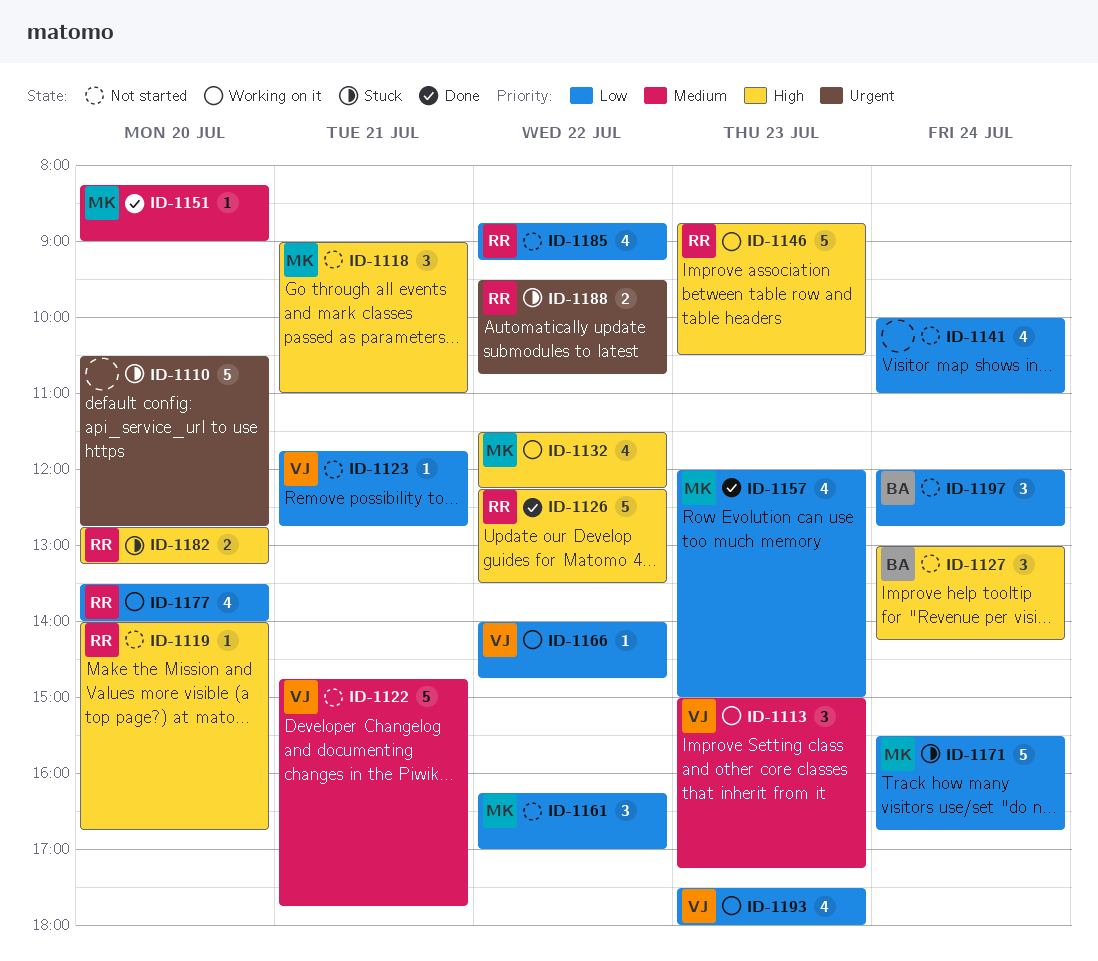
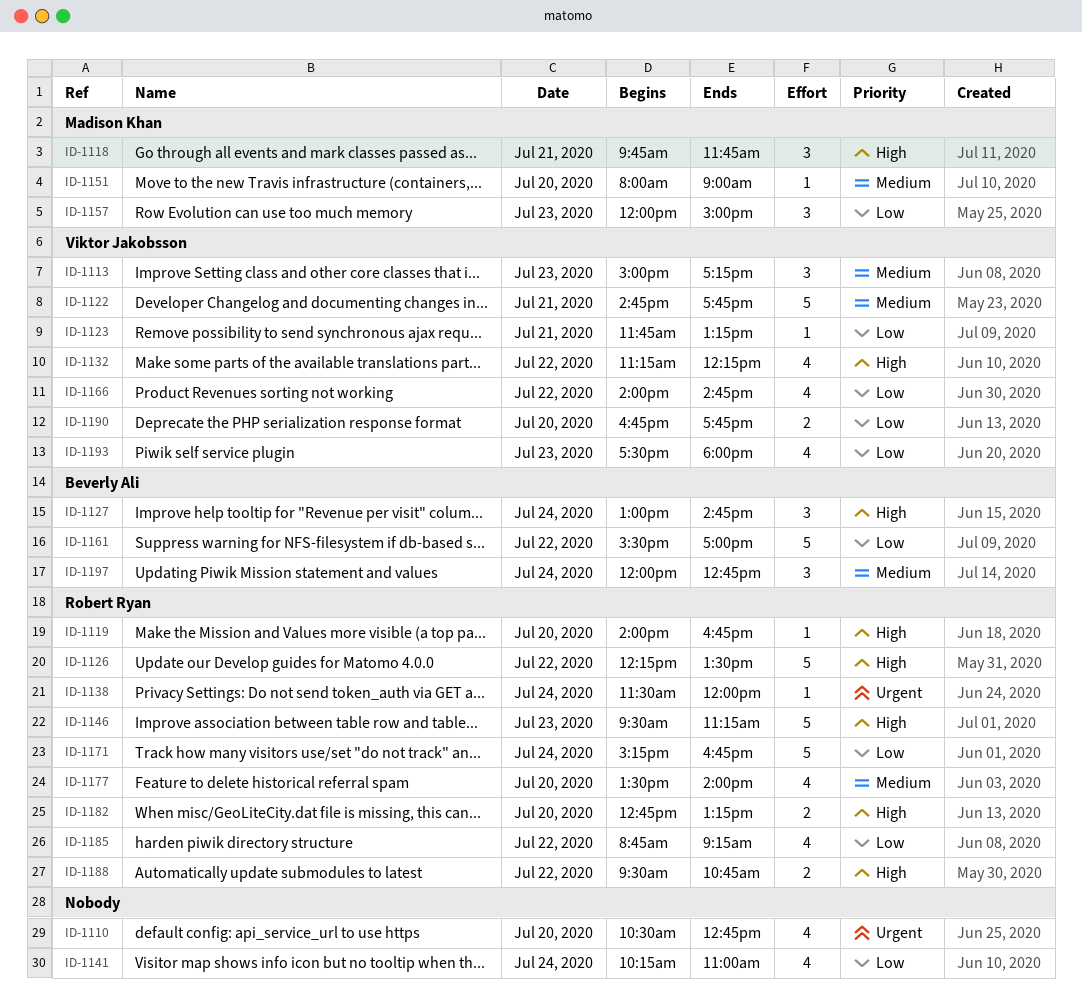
ID-1110, estimate: 5 -> 4
ID-1118, begins: 09:00 -> 09:45
ID-1118, ends: 11:00 -> 11:45
ID-1123, ends: 12:45 -> 13:15
ID-1127, ends: 14:15 -> 14:45
ID-1132, owner: Madison Khan -> Viktor Jakobsson
ID-1132, begins: 11:30 -> 11:15
ID-1138: none -> present
ID-1141, begins: 10:00 -> 10:15
ID-1146, begins: 08:45 -> 09:30
ID-1146, ends: 10:30 -> 11:15
ID-1151, begins: 08:15 -> 08:00
ID-1157, estimate: 4 -> 3
ID-1161, owner: Madison Khan -> Beverly Ali
ID-1161, estimate: 3 -> 5
ID-1161, begins: 16:15 -> 15:30
ID-1166, estimate: 1 -> 4
ID-1171, owner: Madison Khan -> Robert Ryan
ID-1171, begins: 15:30 -> 15:15
ID-1177, priority: Low -> Medium
ID-1188, priority: Urgent -> High
ID-1190: none -> present
ID-1197, priority: Low -> Medium

